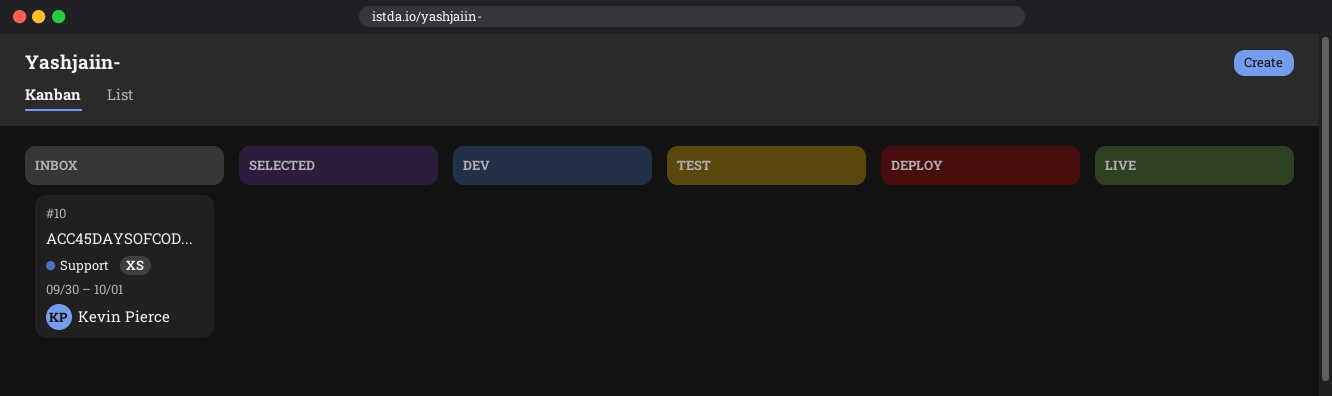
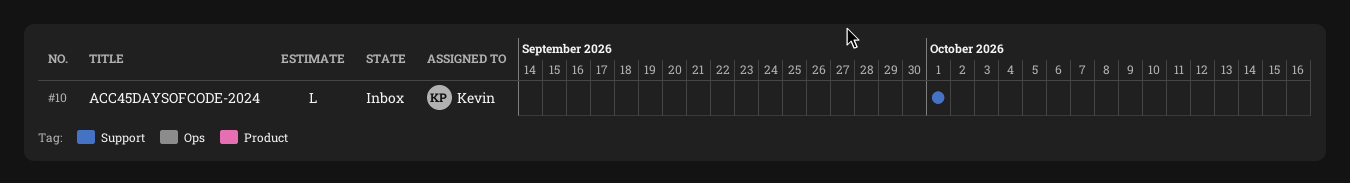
#10, estimate: XS -> L
#10, start: Sep 30 -> Oct 1

